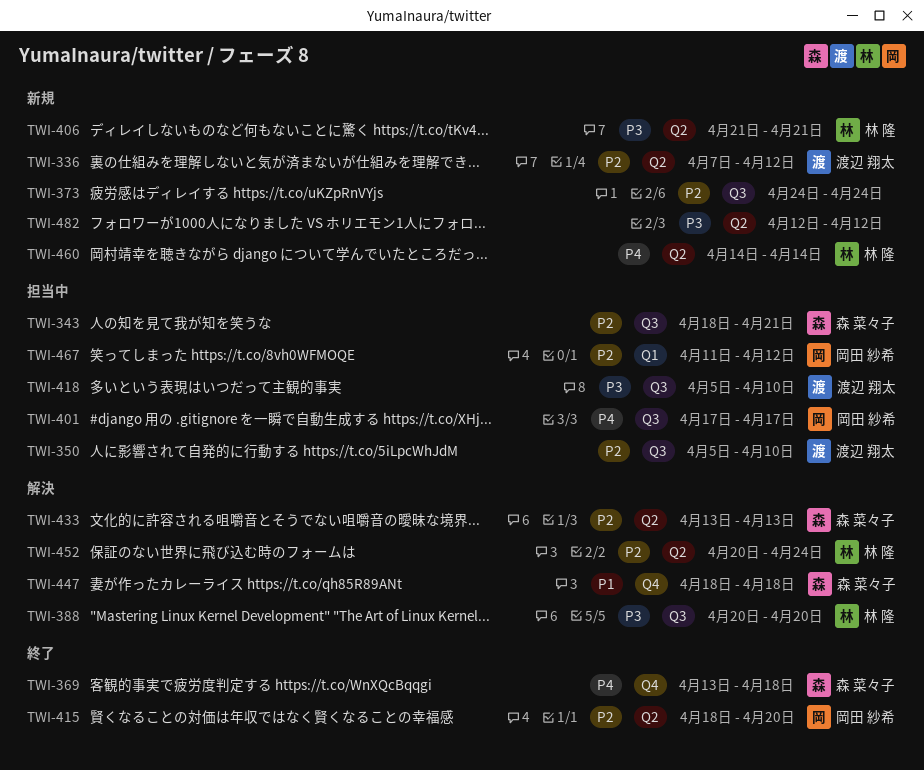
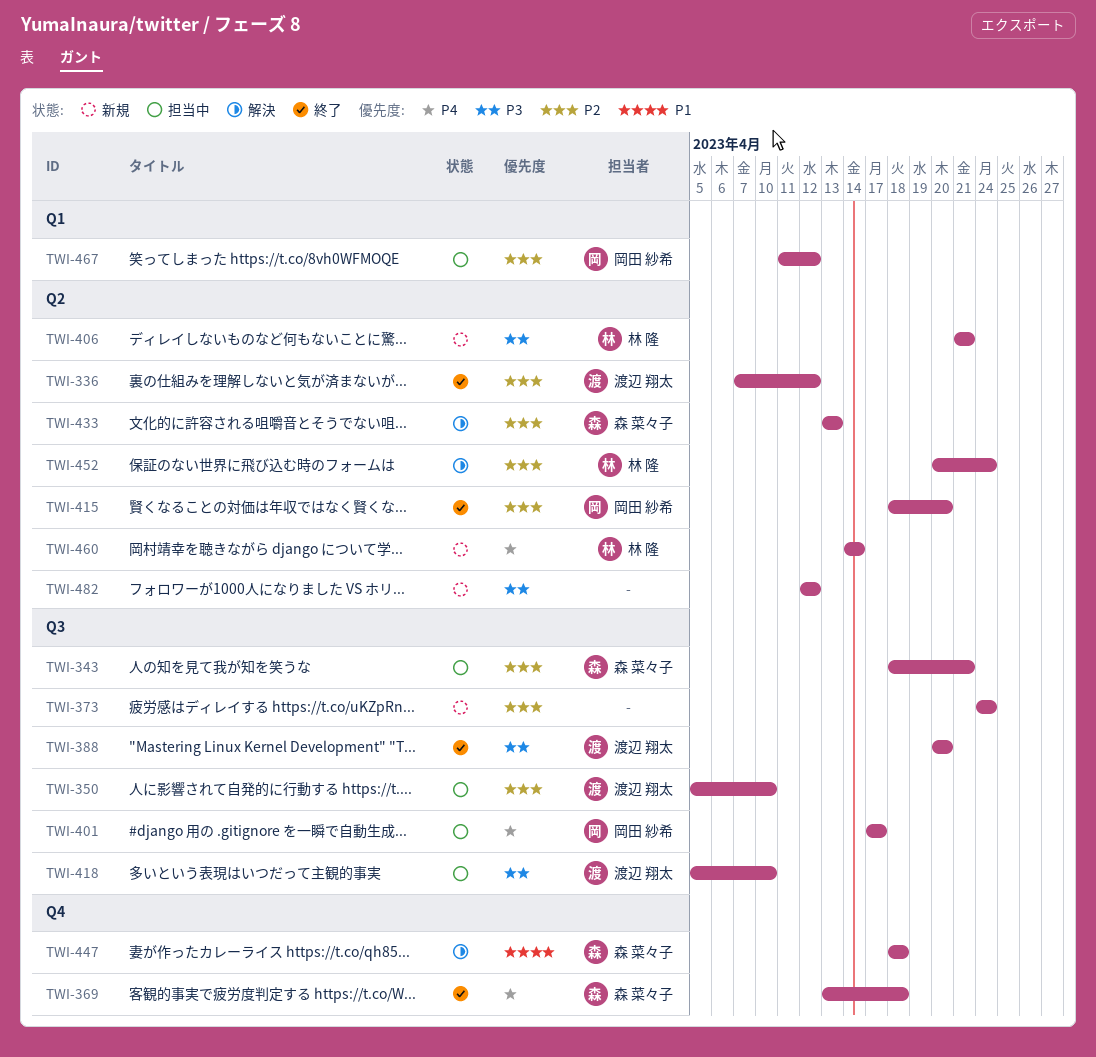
TWI-336, status: 新規 -> 終了
TWI-388, status: 解決 -> 終了
TWI-388, owner: 林 隆 -> 渡辺 翔太

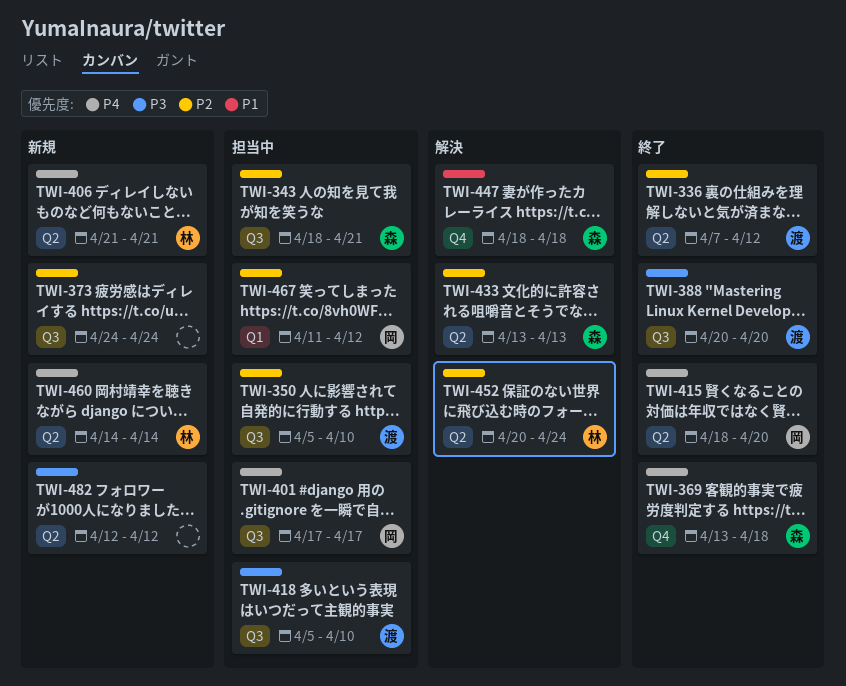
TWI-406, priority: P3 -> P4
TWI-415, priority: P2 -> P4

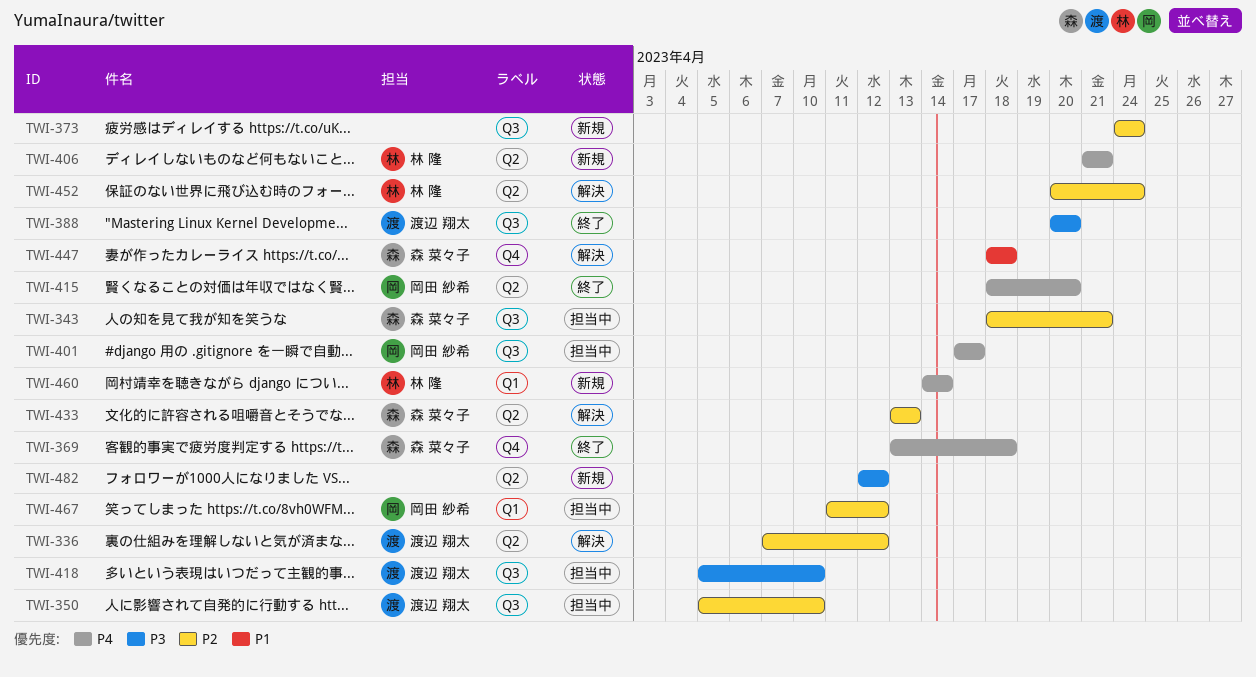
TWI-336, status: 終了 -> 解決
TWI-460, label: Q2 -> Q1

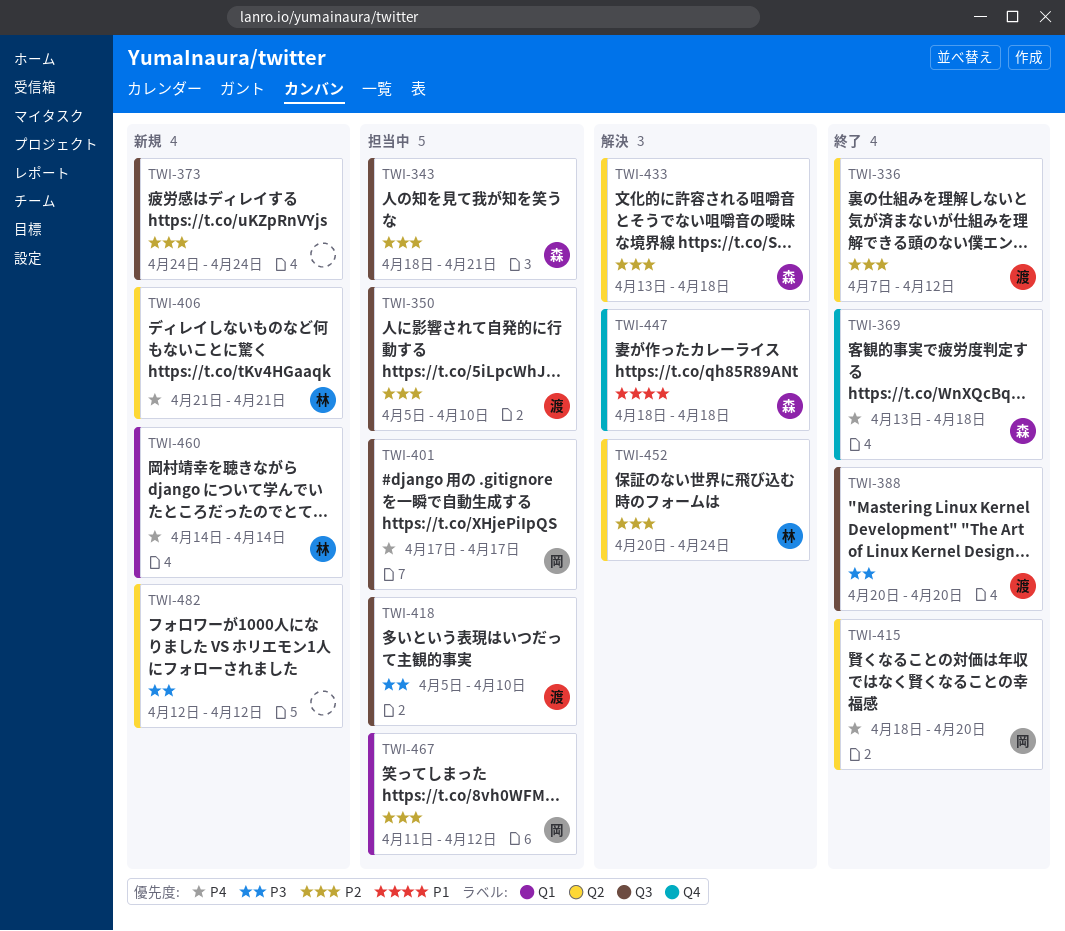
TWI-336, status: 解決 -> 終了
TWI-433, due: Apr 13 -> Apr 18

